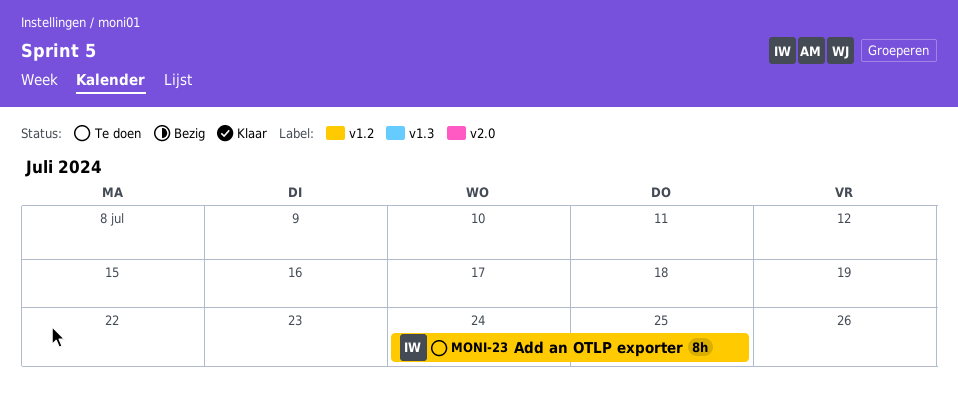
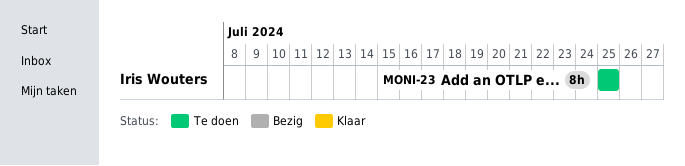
MONI-23, start: Jul 24 -> Jul 25

